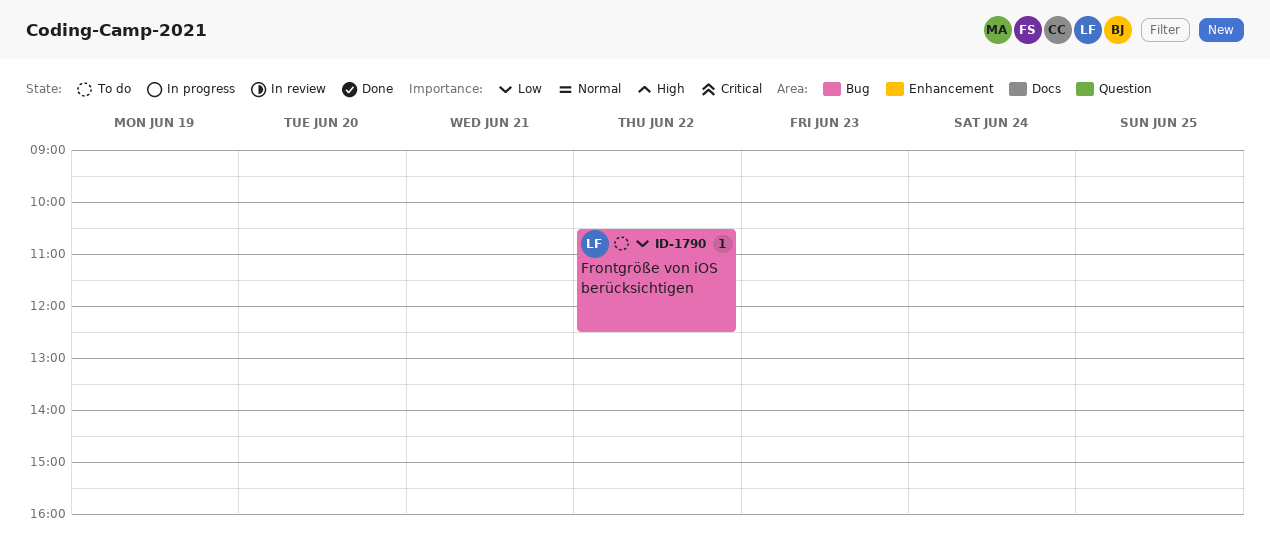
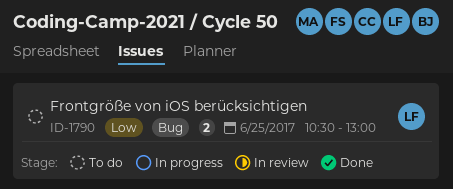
ID-1790, estimate: 1 -> 2
ID-1790, day: Jun 22 -> Jun 25
ID-1790, ends: 12:30 -> 13:00

